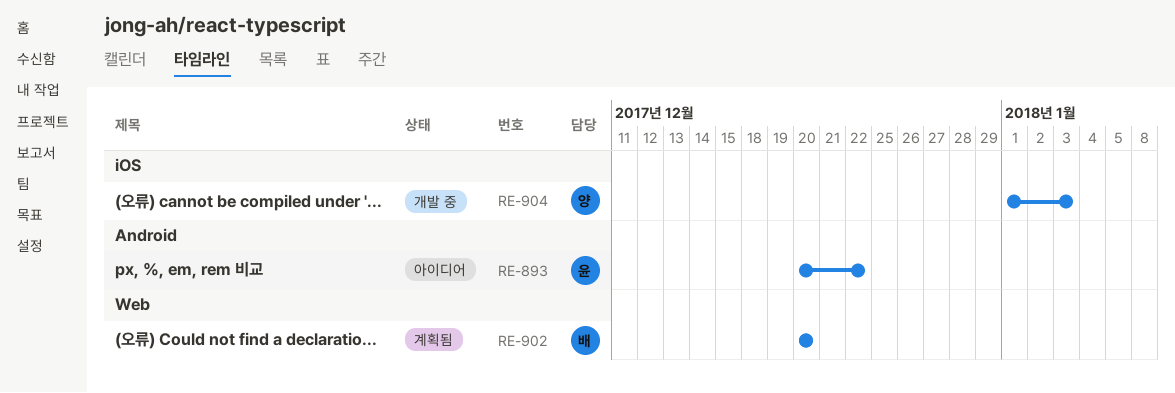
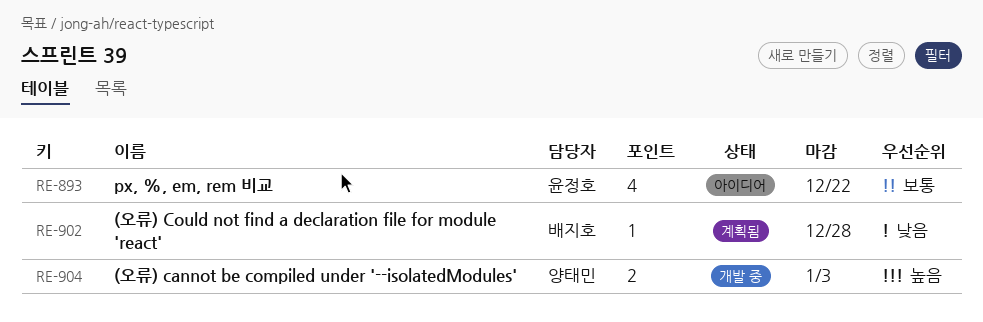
RE-902, due: Dec 20 -> Dec 28

